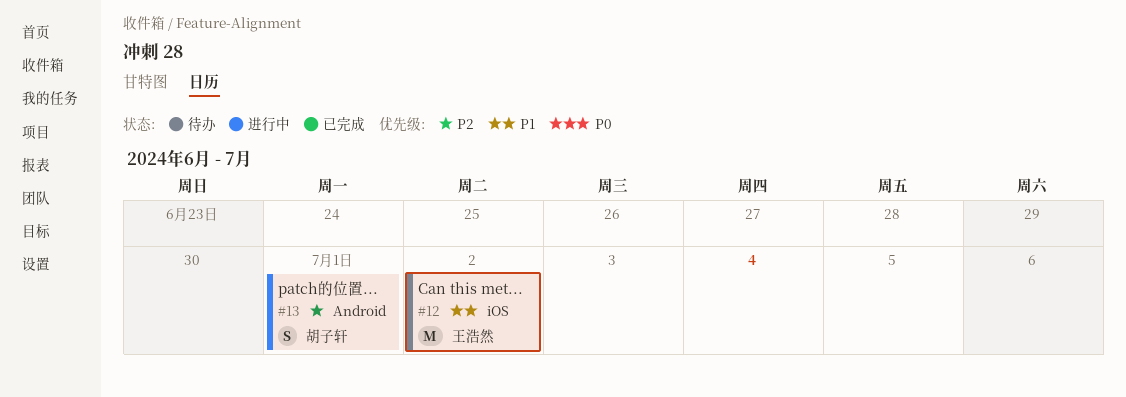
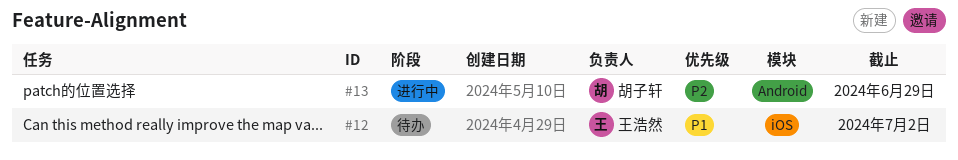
#13, due: Jul 1 -> Jun 29

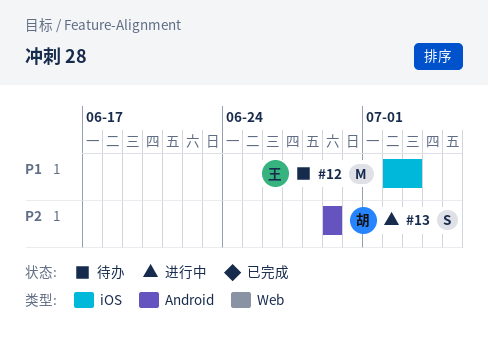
#12, due: Jul 2 -> Jul 3

